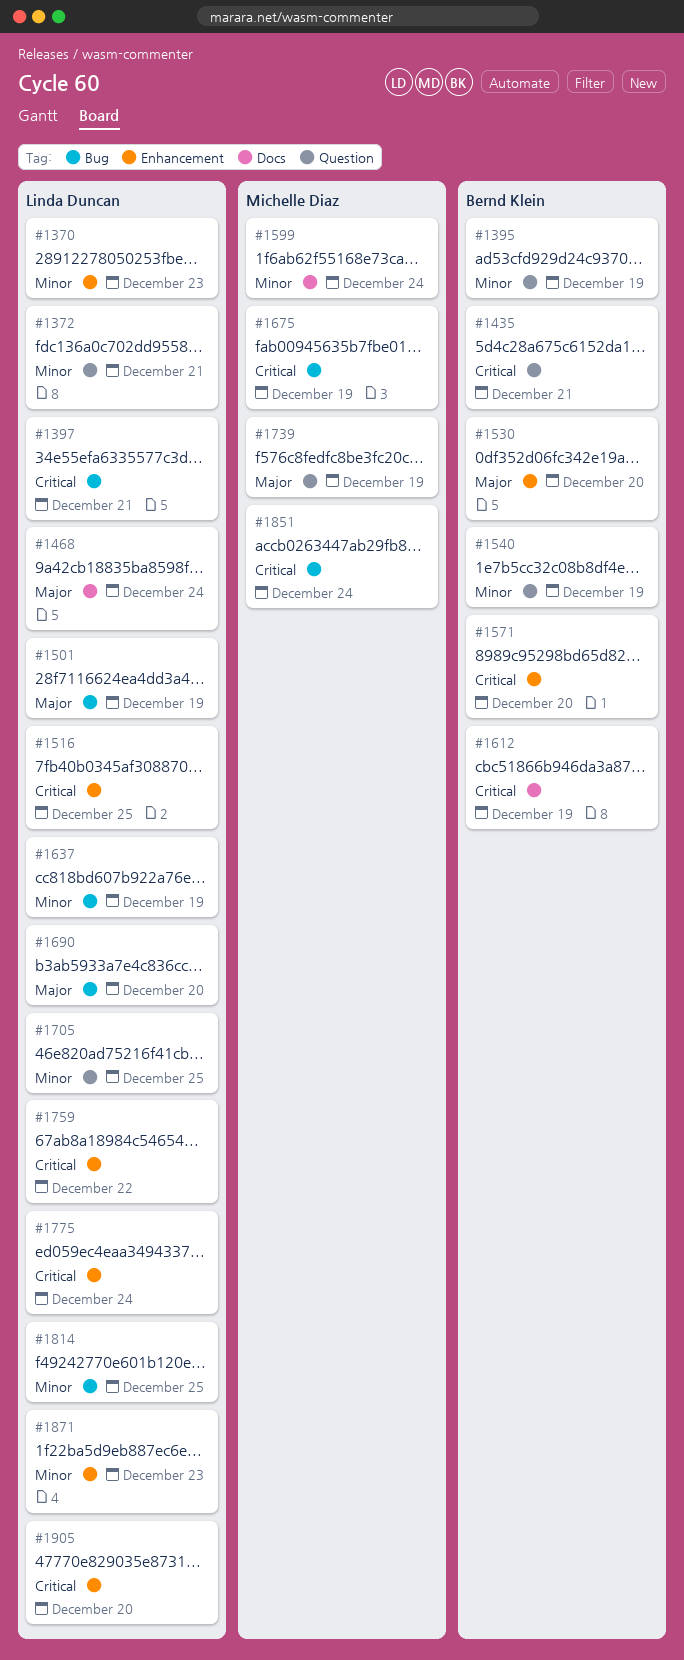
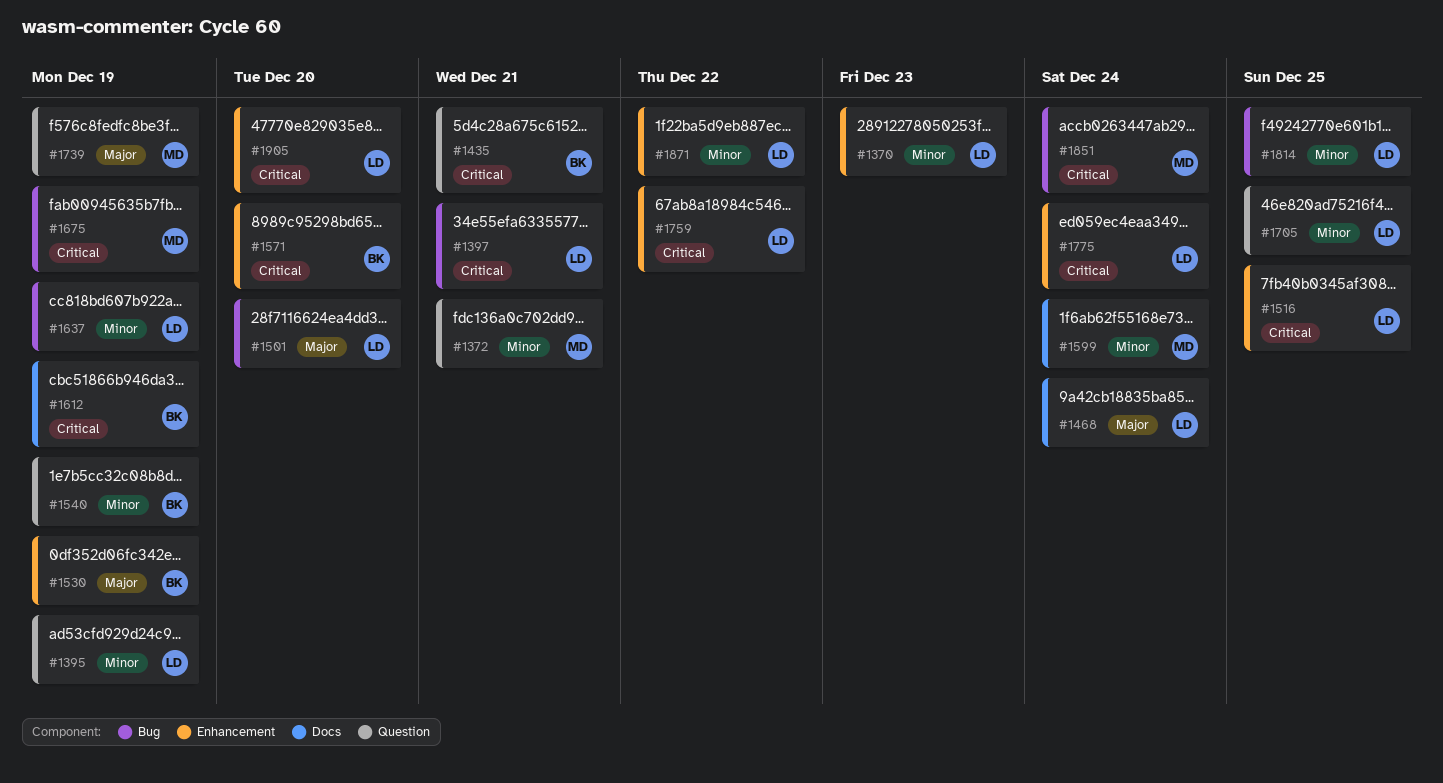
#1372, owner: Linda Duncan -> Michelle Diaz
#1395, owner: Bernd Klein -> Linda Duncan
#1501, due: Dec 19 -> Dec 20
#1530, due: Dec 20 -> Dec 19
#1690: present -> none
#1871, due: Dec 23 -> Dec 22

